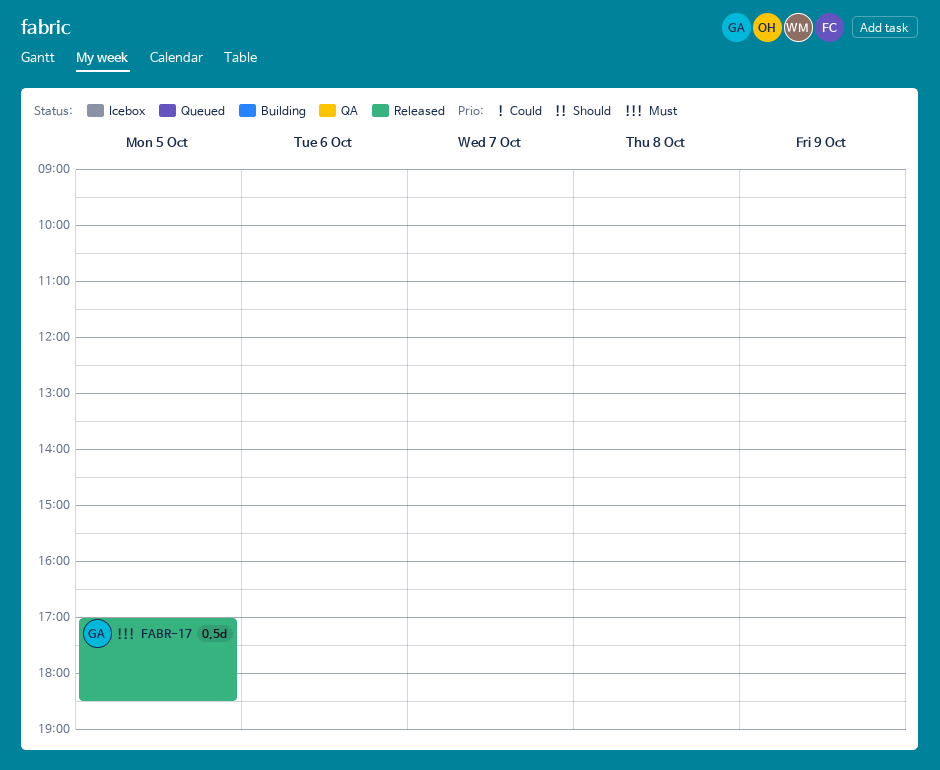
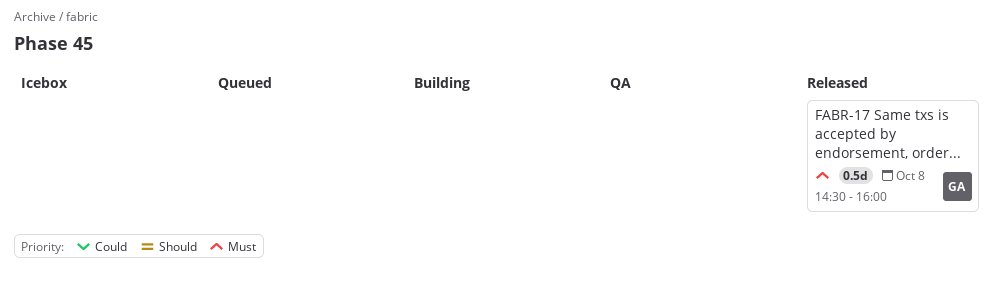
FABR-17, day: Oct 5 -> Oct 8
FABR-17, begins: 17:00 -> 14:30
FABR-17, ends: 18:30 -> 16:00

